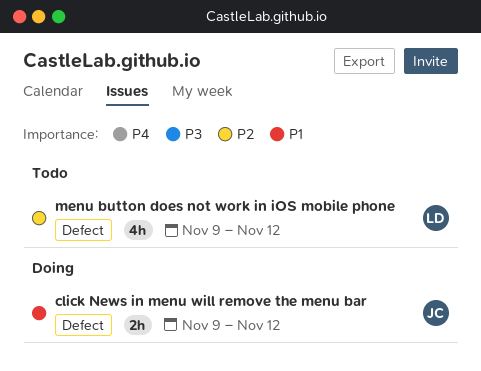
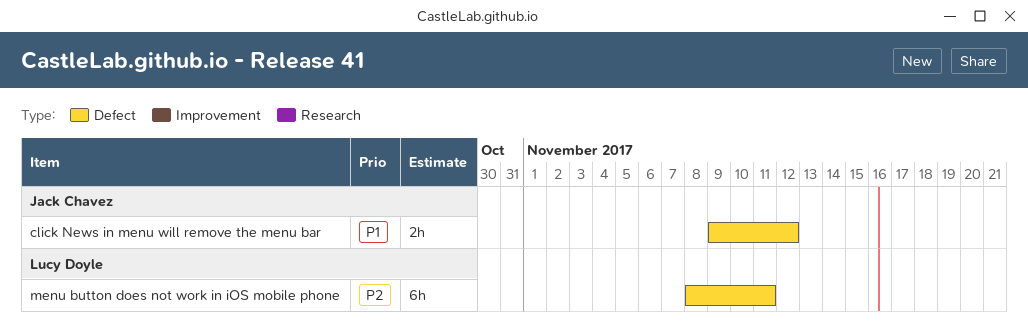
menu button does not work in iOS mobile phone, estimate: 4h -> 6h
menu button does not work in iOS mobile phone, start: Nov 9 -> Nov 8
menu button does not work in iOS mobile phone, due: Nov 12 -> Nov 11

